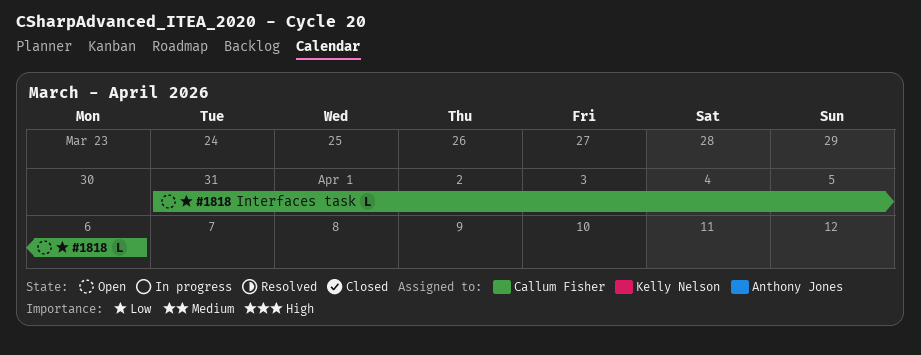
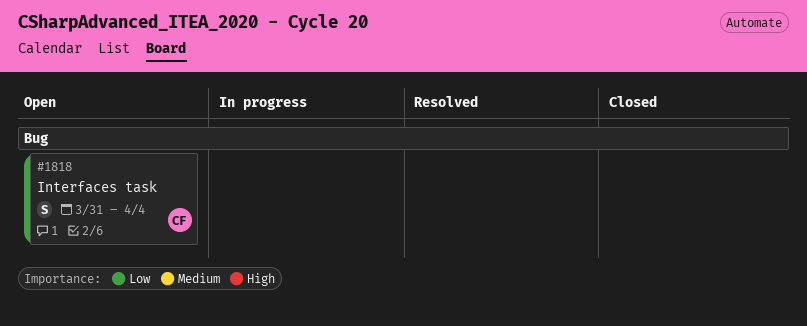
#1818, estimate: L -> S
#1818, due: Apr 6 -> Apr 4

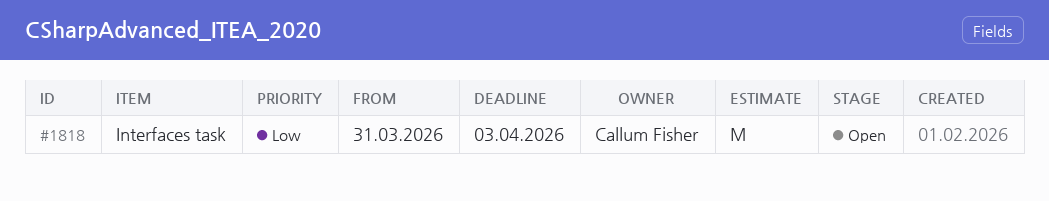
#1818, estimate: S -> M
#1818, due: Apr 4 -> Apr 3

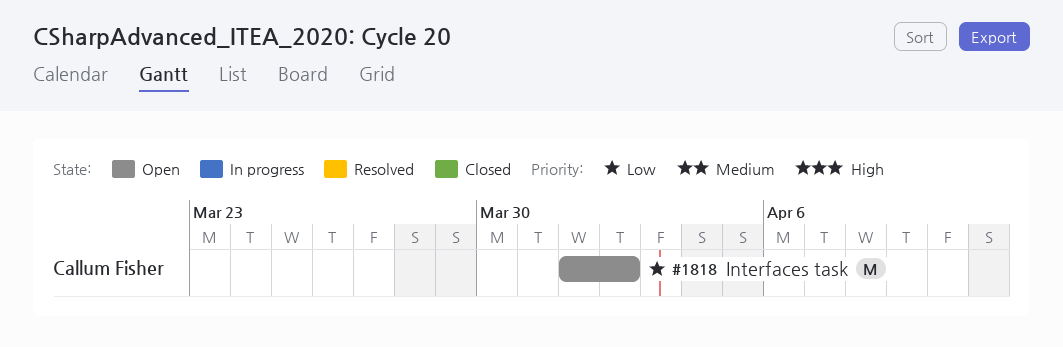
#1818, start: Mar 31 -> Apr 1
#1818, due: Apr 3 -> Apr 2

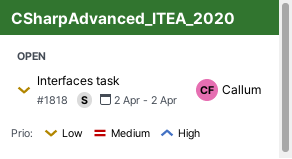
#1818, estimate: M -> S
#1818, start: Apr 1 -> Apr 2

